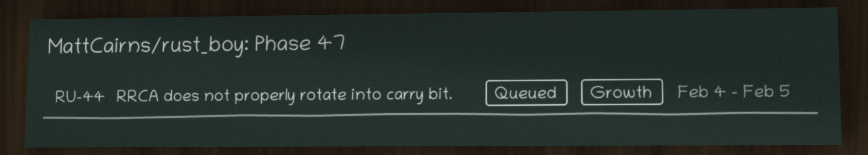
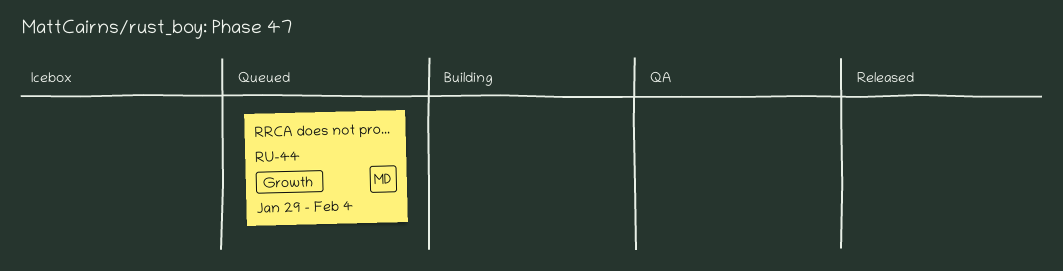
RU-44, start: Feb 4 -> Jan 29
RU-44, due: Feb 5 -> Feb 4

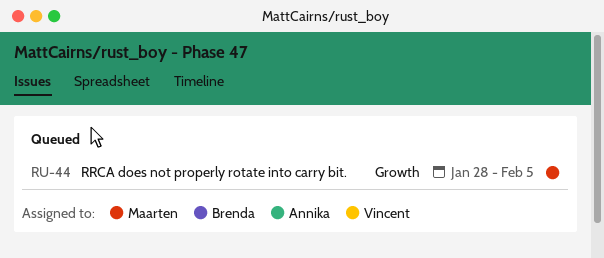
RU-44, start: Jan 29 -> Jan 28
RU-44, due: Feb 4 -> Feb 5

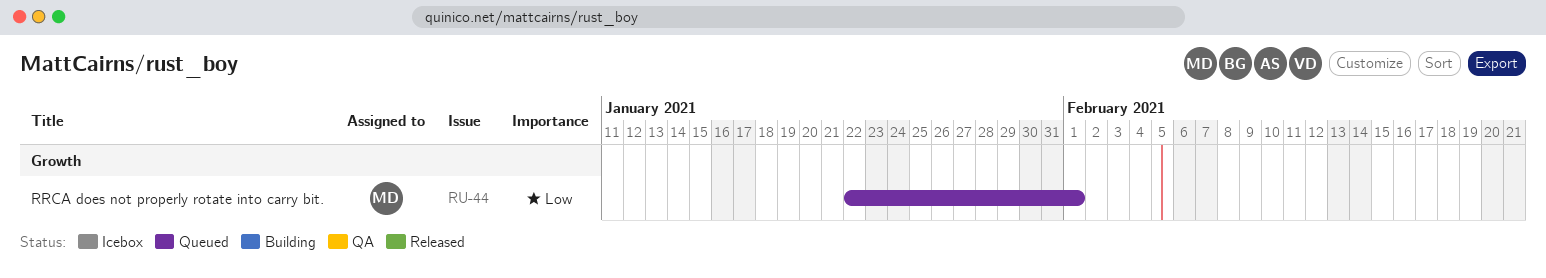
RU-44, start: Jan 28 -> Jan 22
RU-44, due: Feb 5 -> Feb 1

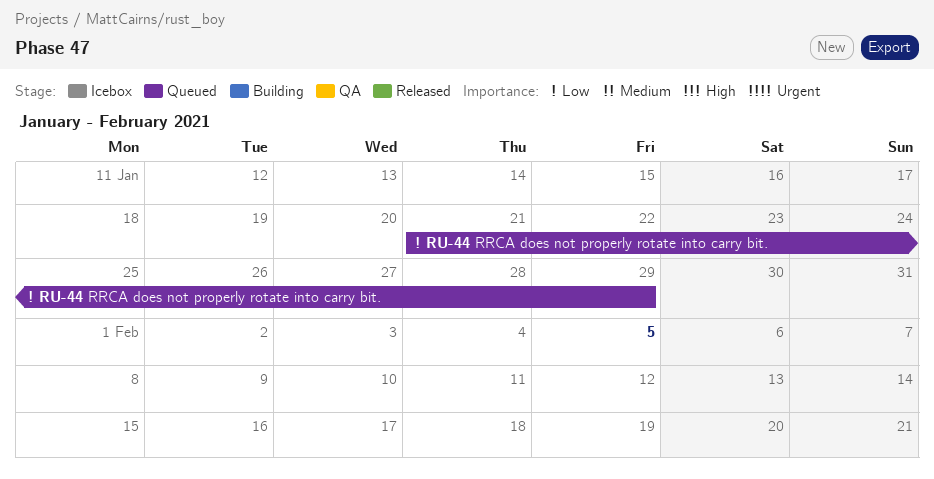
RU-44, start: Jan 22 -> Jan 21
RU-44, due: Feb 1 -> Jan 29

